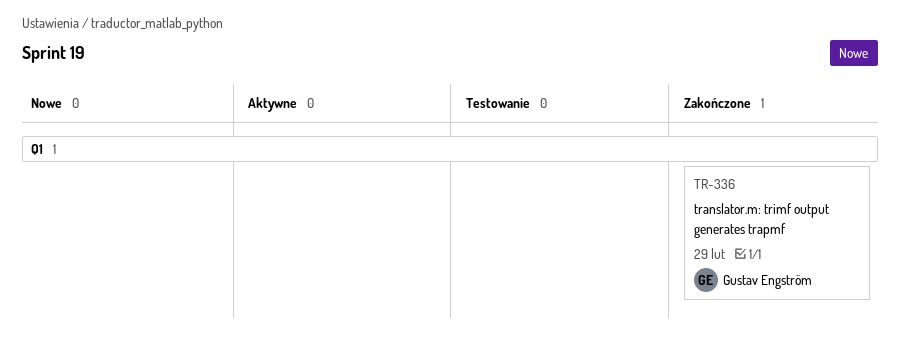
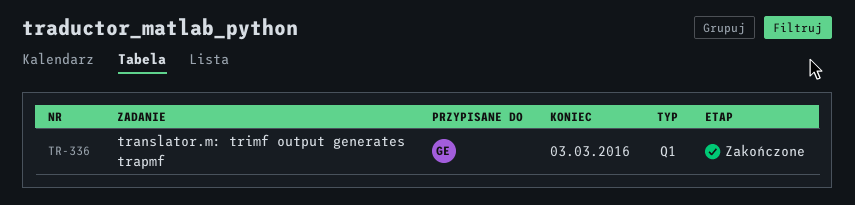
TR-336, due: Feb 29 -> Mar 3

